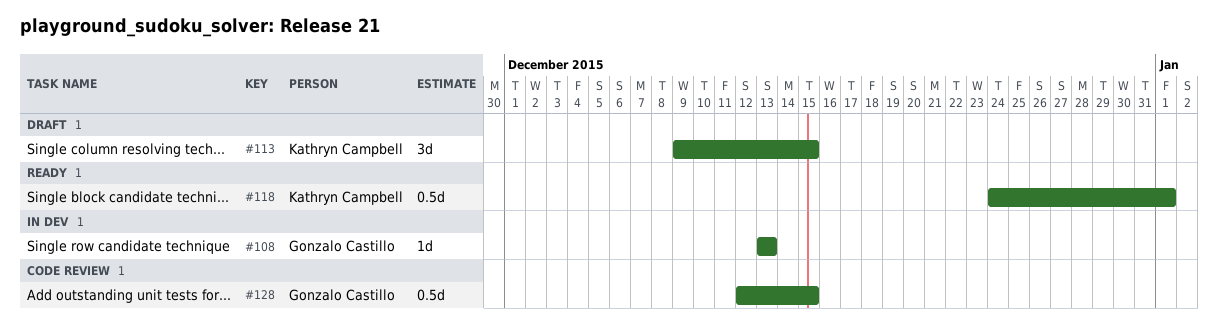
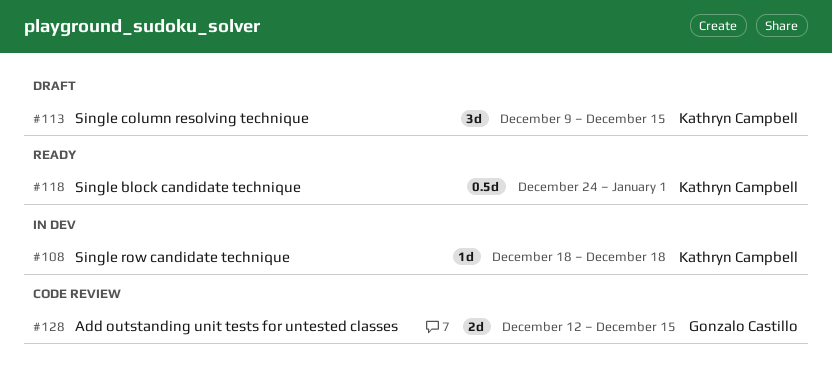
#108, owner: Gonzalo Castillo -> Kathryn Campbell
#108, start: Dec 13 -> Dec 18
#108, due: Dec 13 -> Dec 18
#128, estimate: 0.5d -> 2d

